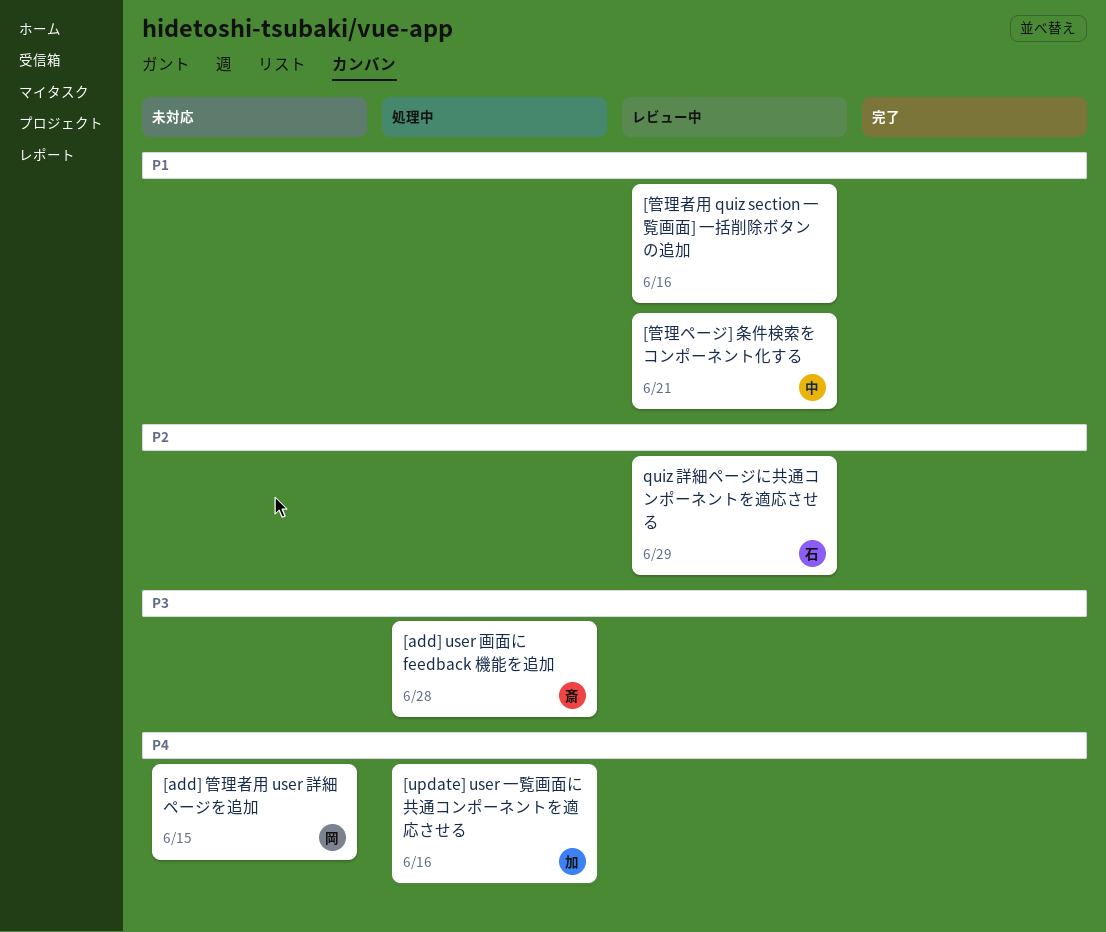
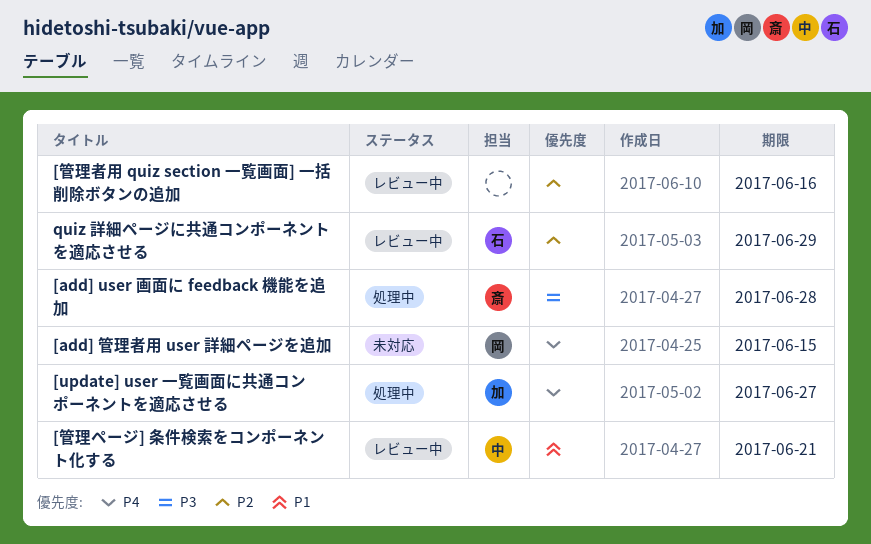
[update] user 一覧画面に共通コンポーネントを適応させる, due: Jun 16 -> Jun 27
[管理者用 quiz section 一覧画面] 一括削除ボタンの追加, priority: P1 -> P2

